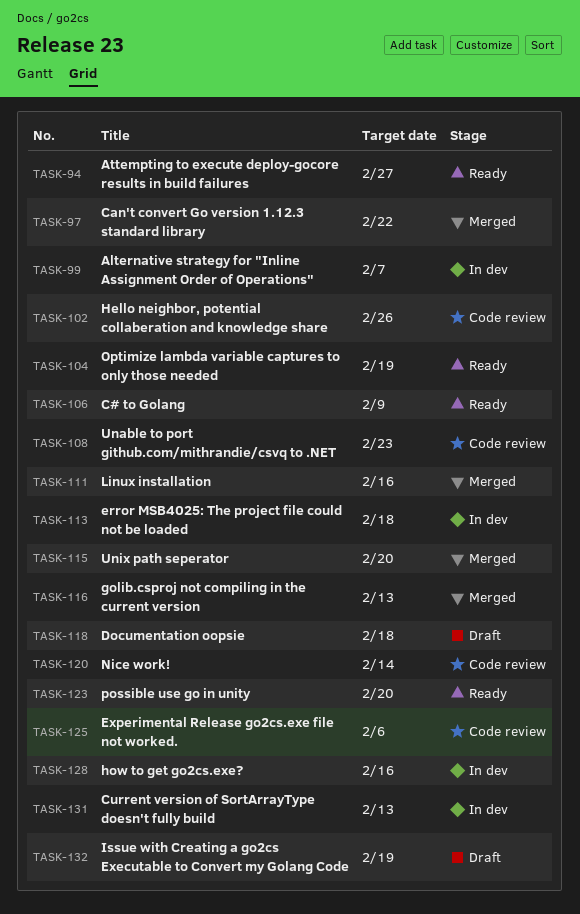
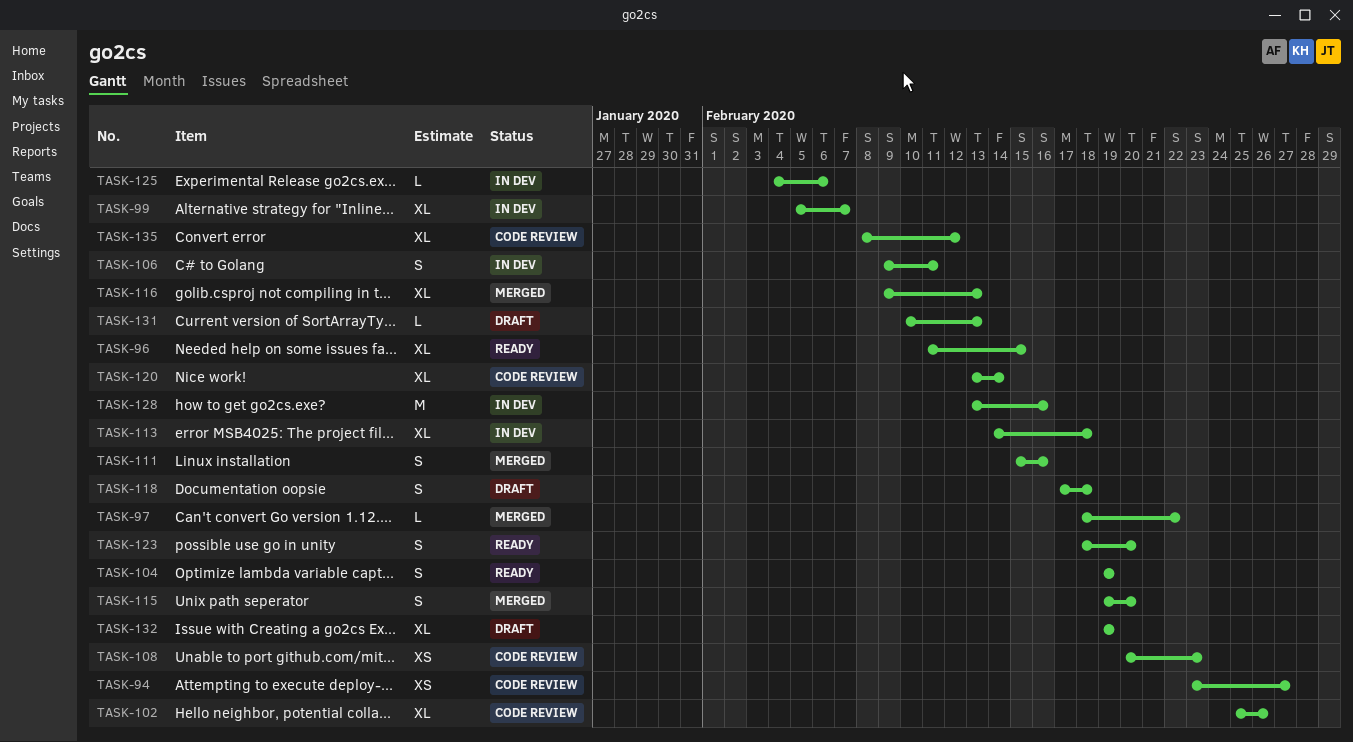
TASK-94, status: Ready -> Code review
TASK-96: none -> present
TASK-106, status: Ready -> In dev
TASK-106, due: Feb 9 -> Feb 11
TASK-125, status: Code review -> In dev
TASK-131, status: In dev -> Draft
TASK-135: none -> present

